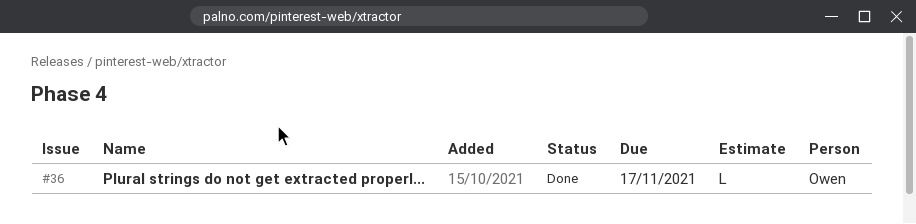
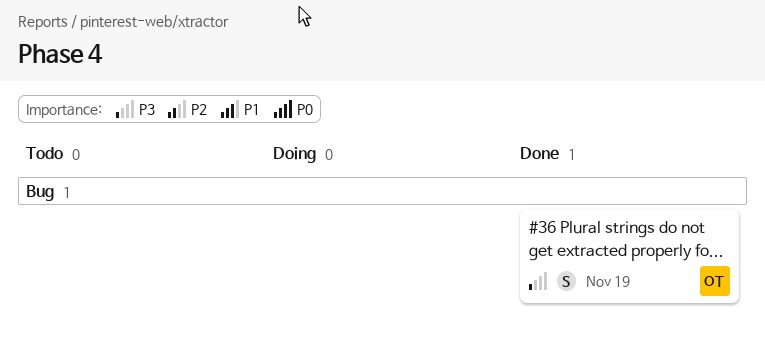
#36, estimate: L -> S
#36, due: Nov 17 -> Nov 19

